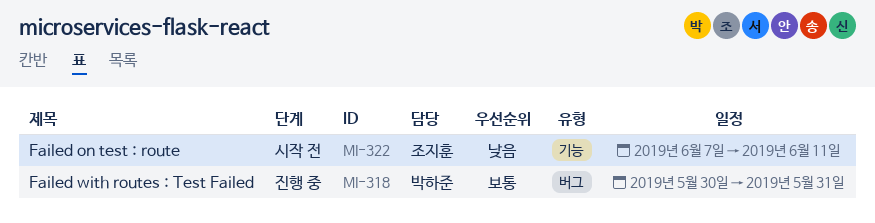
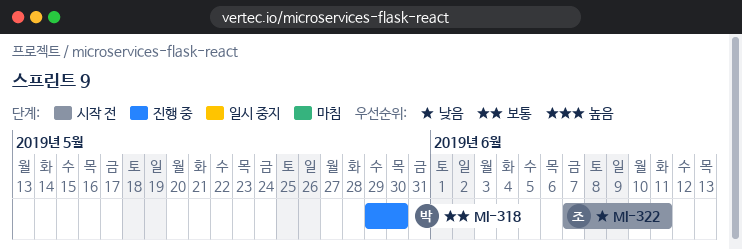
MI-318, start: May 30 -> May 29
MI-318, due: May 31 -> May 30

